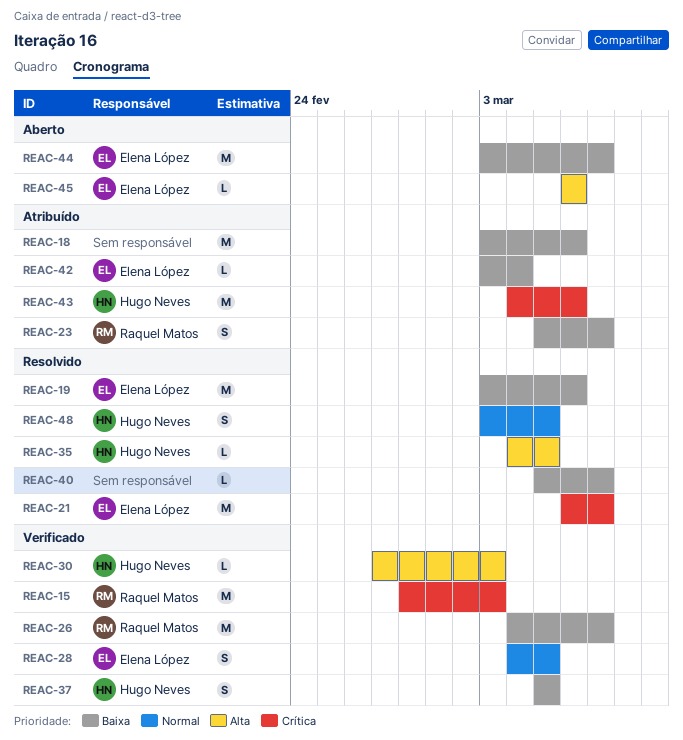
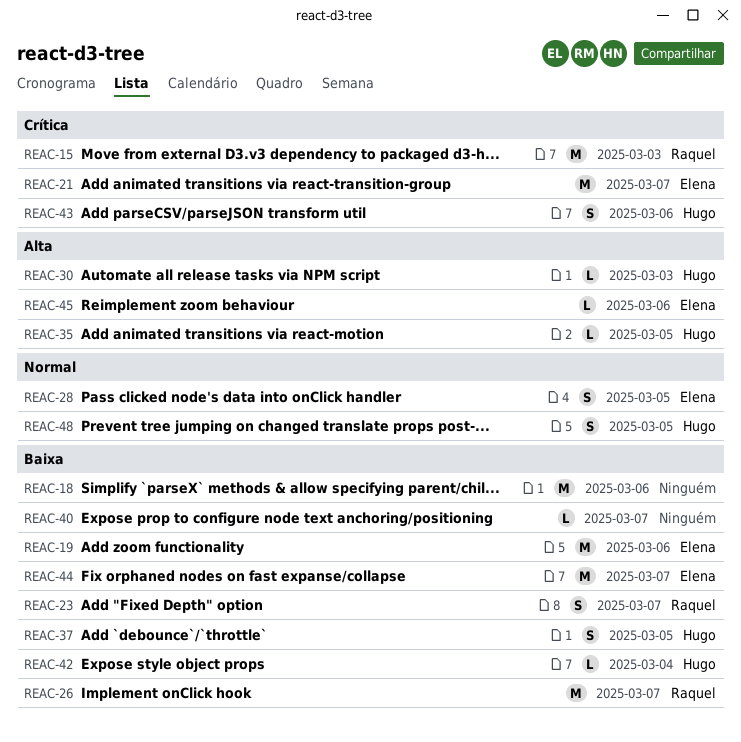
REAC-42, owner: Elena López -> Hugo Neves
REAC-43, estimate: M -> S

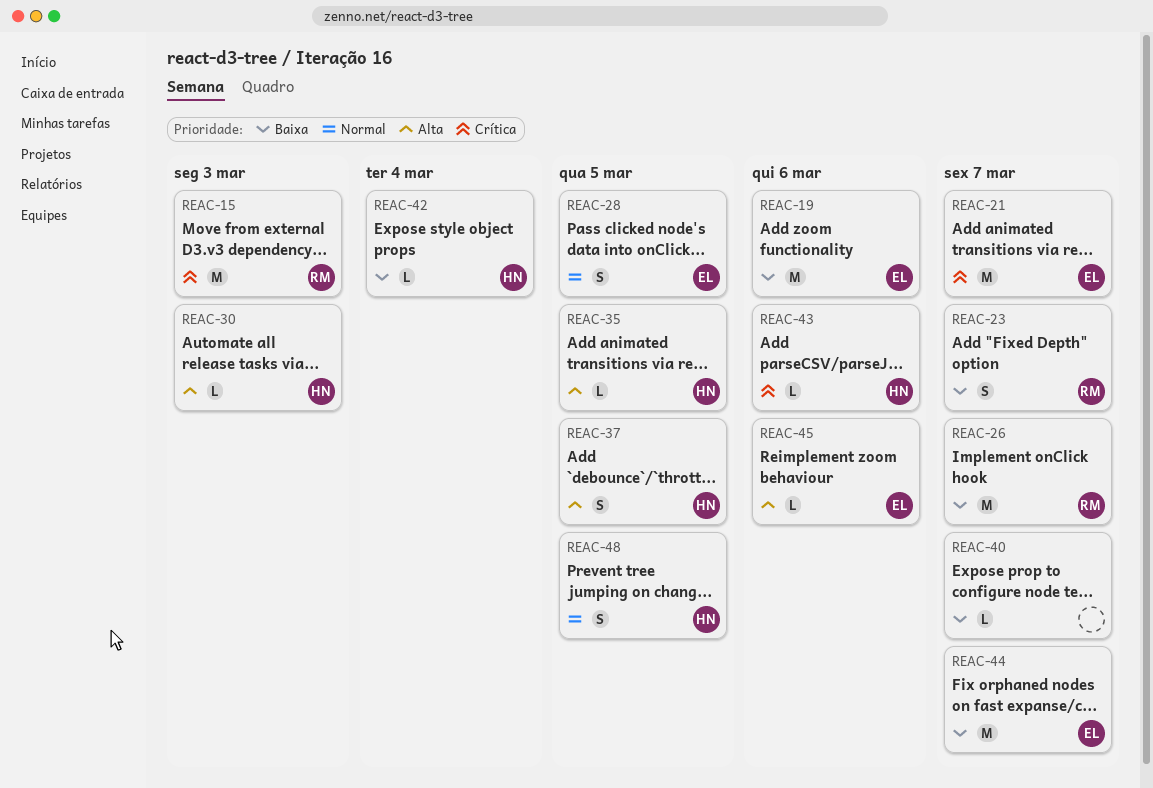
REAC-18: present -> none
REAC-37, priority: Baixa -> Alta
REAC-43, estimate: S -> L

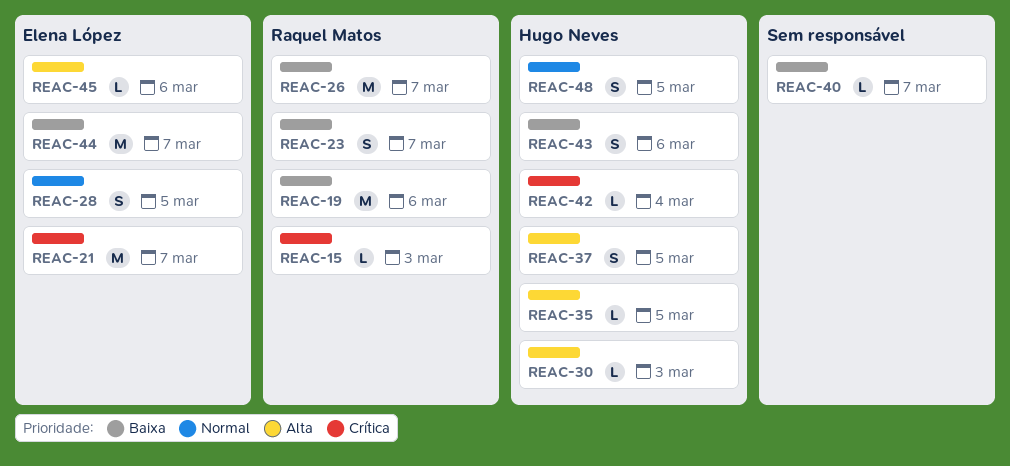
REAC-15, estimate: M -> L
REAC-19, owner: Elena López -> Raquel Matos
REAC-42, priority: Baixa -> Crítica
REAC-43, priority: Crítica -> Baixa
REAC-43, estimate: L -> S

